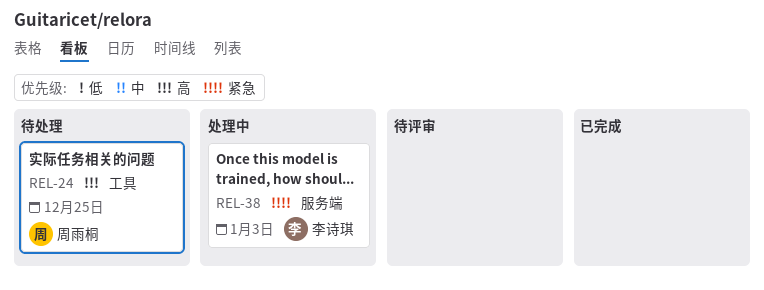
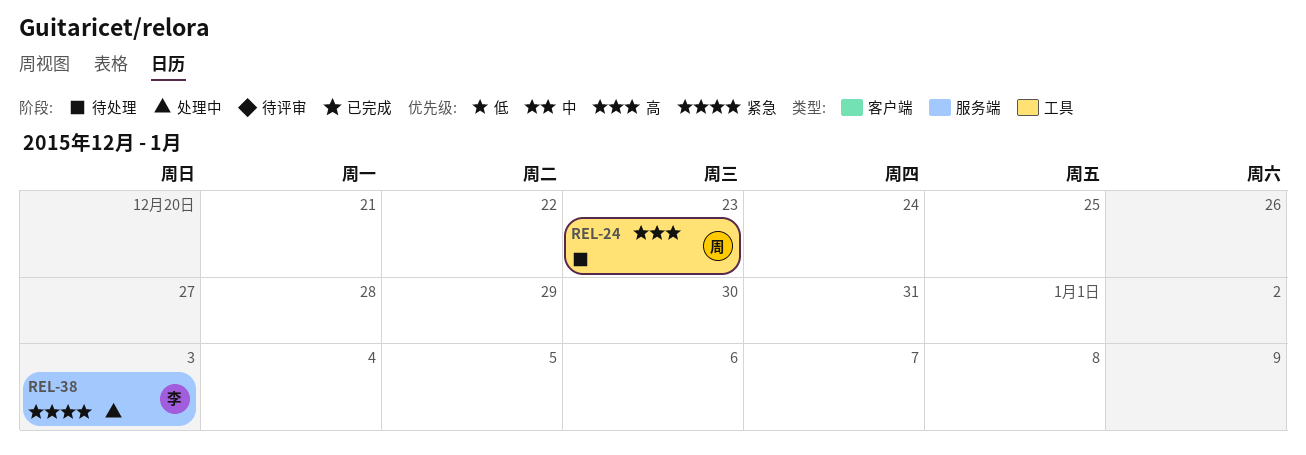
REL-24, due: Dec 25 -> Dec 23

